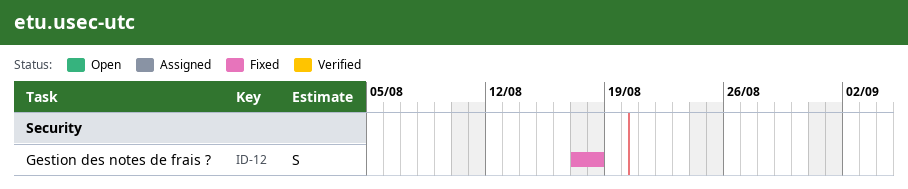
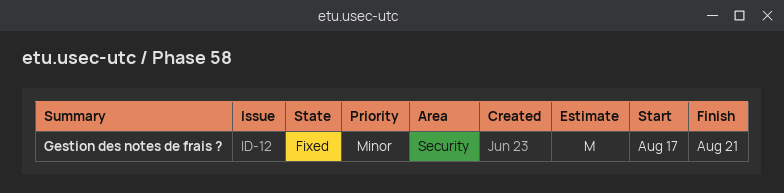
ID-12, estimate: S -> M
ID-12, due: Aug 18 -> Aug 21

